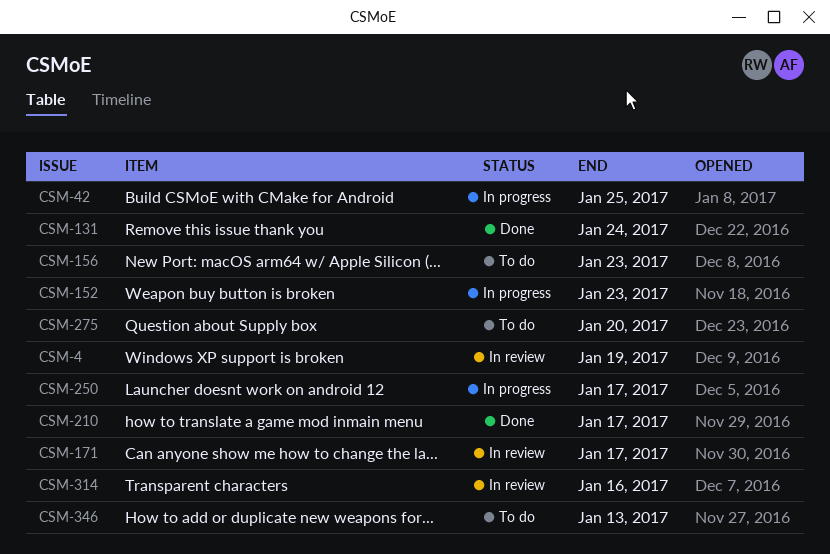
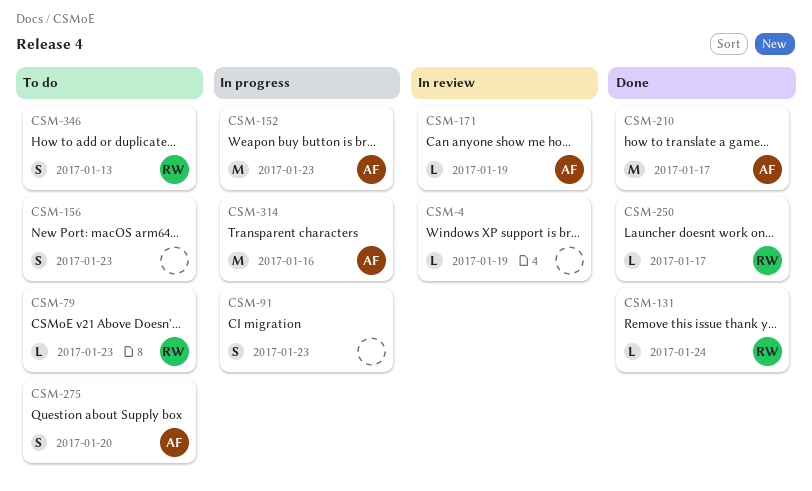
CSM-42: present -> none
CSM-79: none -> present
CSM-91: none -> present
CSM-171, due: Jan 17 -> Jan 19
CSM-250, status: In progress -> Done
CSM-314, status: In review -> In progress

